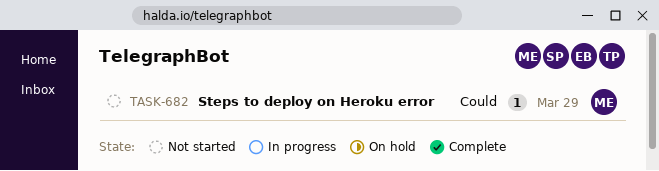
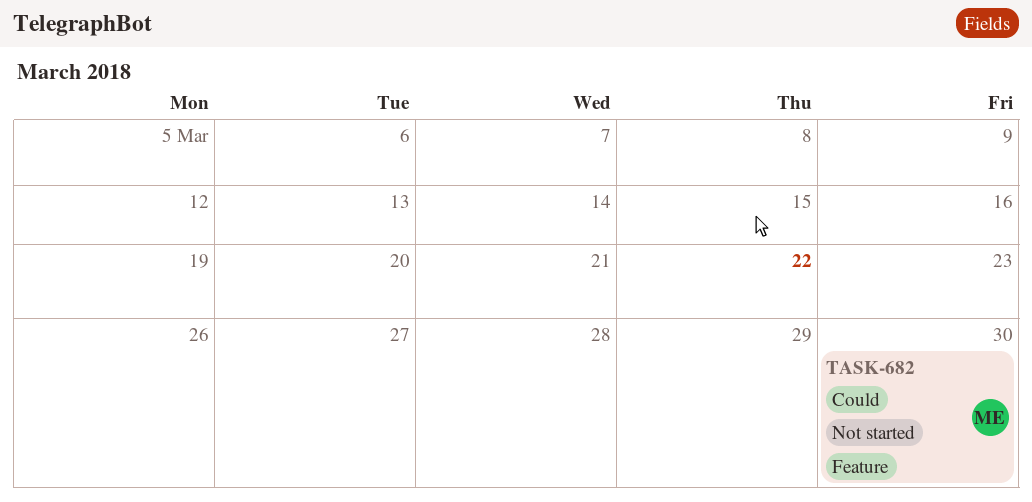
TASK-682, due: Mar 29 -> Mar 30

